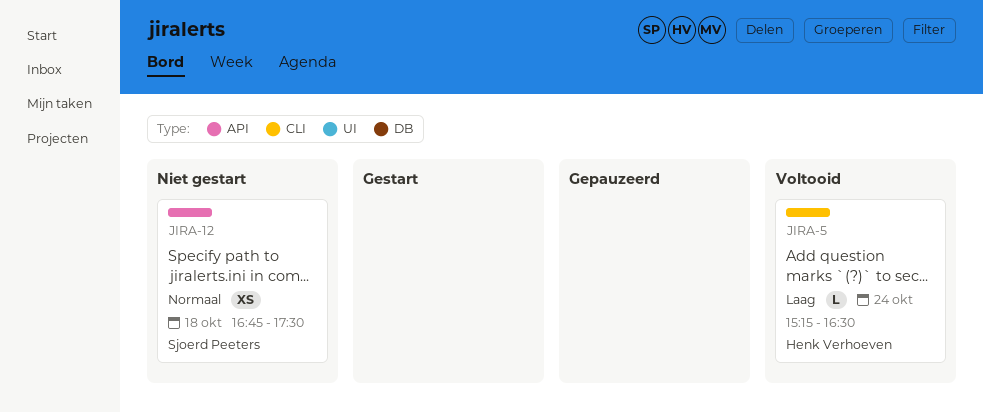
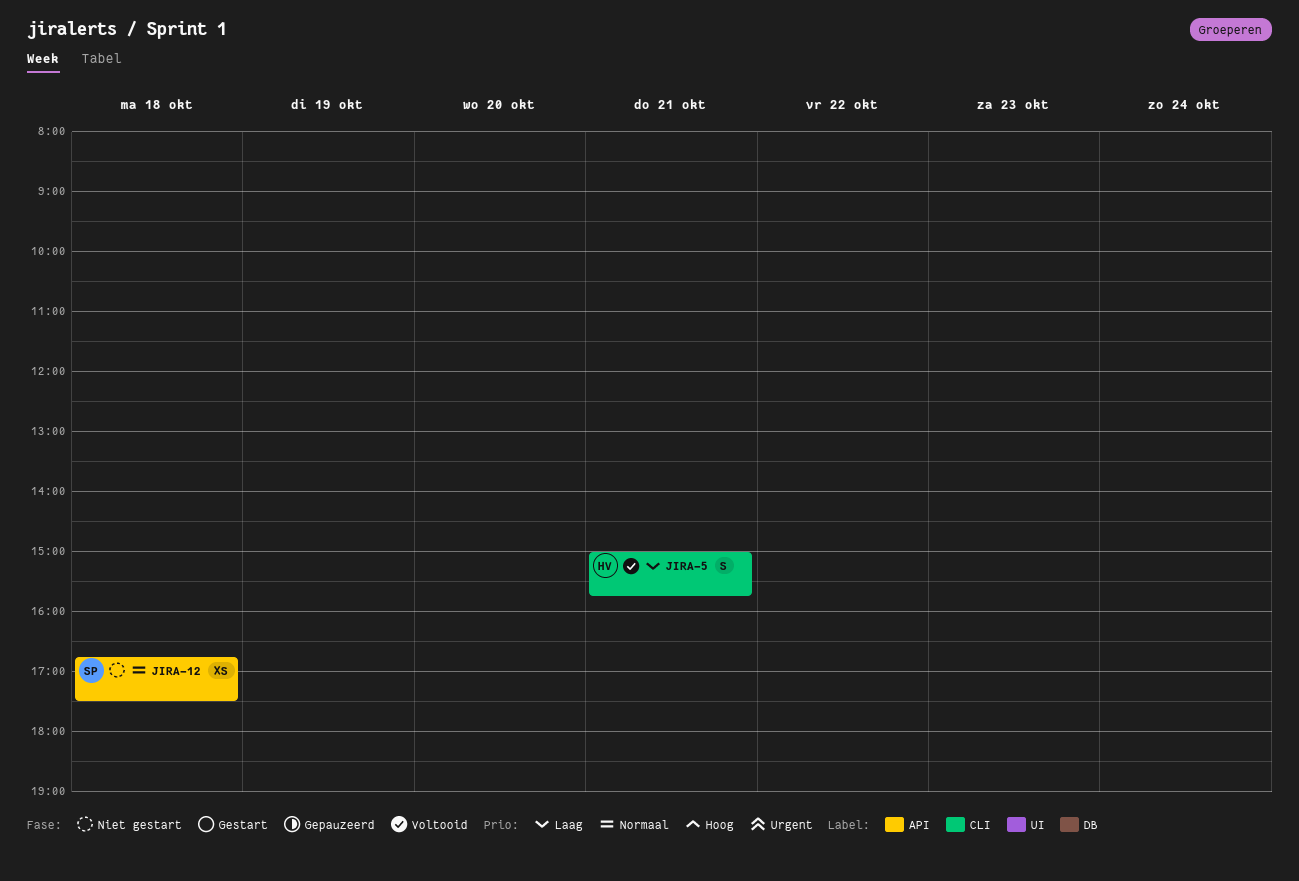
JIRA-5, estimate: L -> S
JIRA-5, day: Oct 24 -> Oct 21
JIRA-5, begins: 15:15 -> 15:00
JIRA-5, ends: 16:30 -> 15:45

